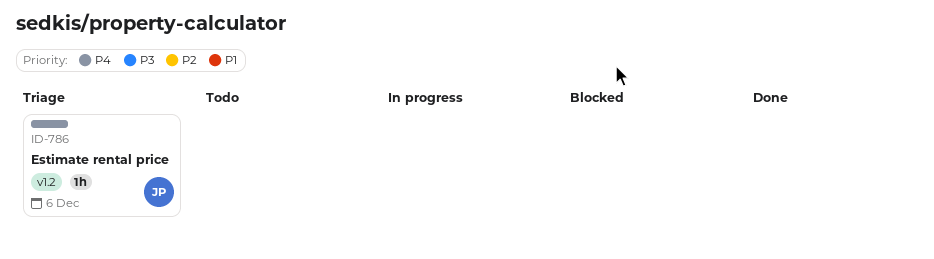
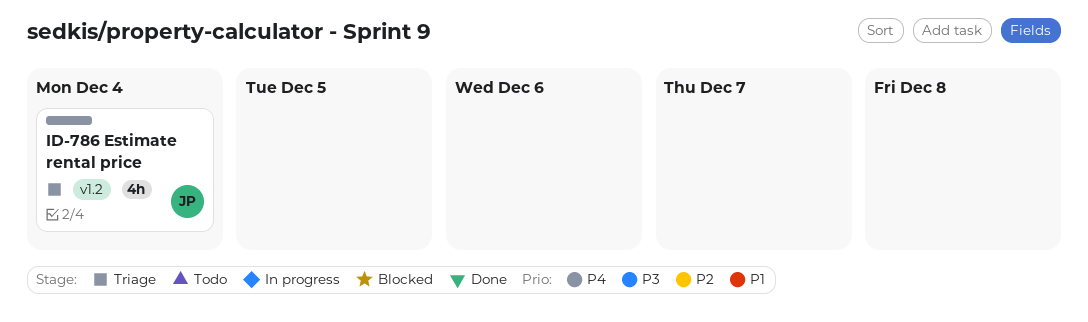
ID-786, estimate: 1h -> 4h
ID-786, due: Dec 6 -> Dec 4

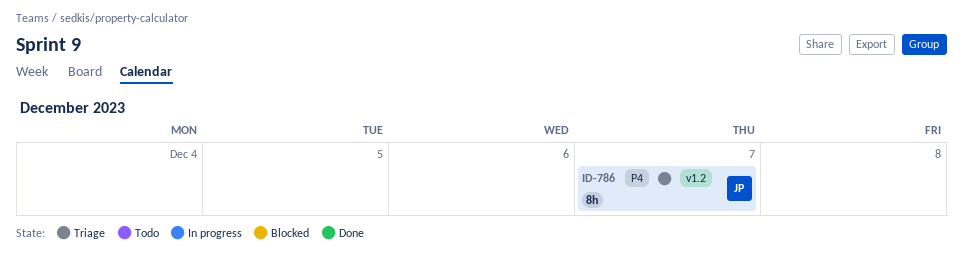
ID-786, estimate: 4h -> 8h
ID-786, due: Dec 4 -> Dec 7

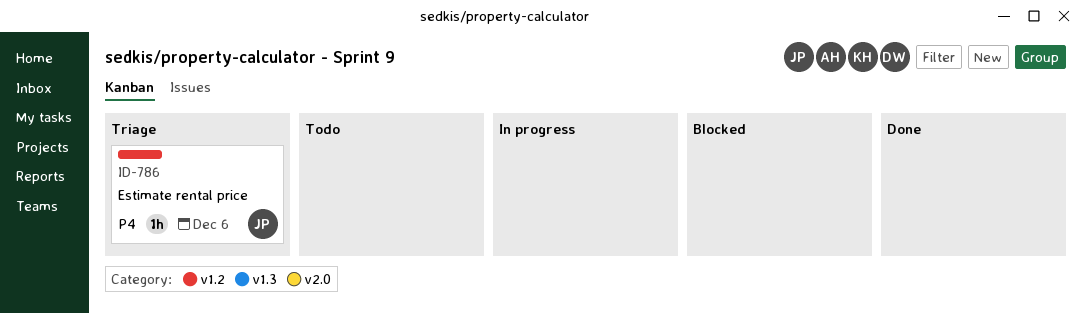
ID-786, estimate: 8h -> 1h
ID-786, due: Dec 7 -> Dec 6

